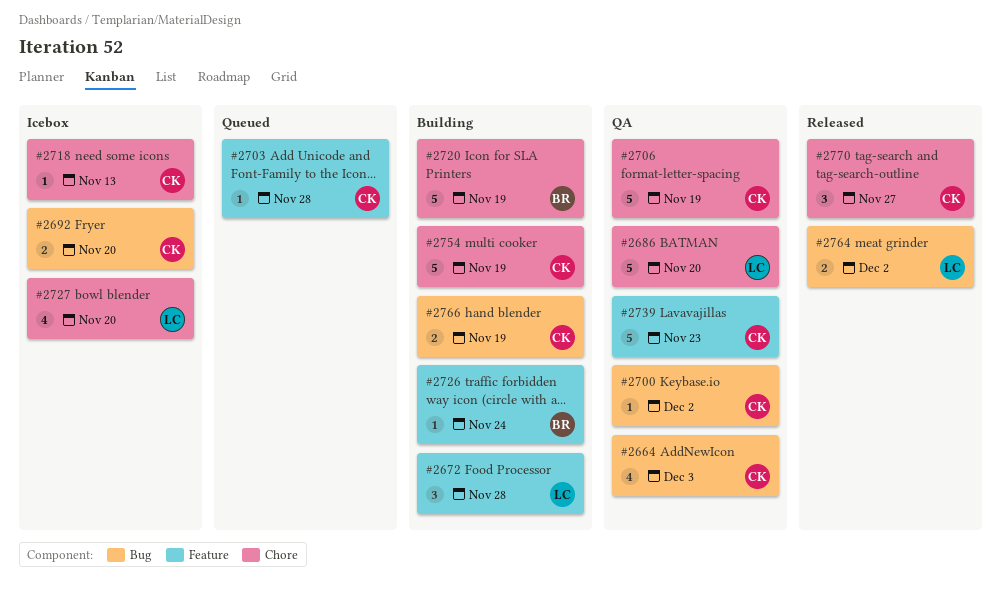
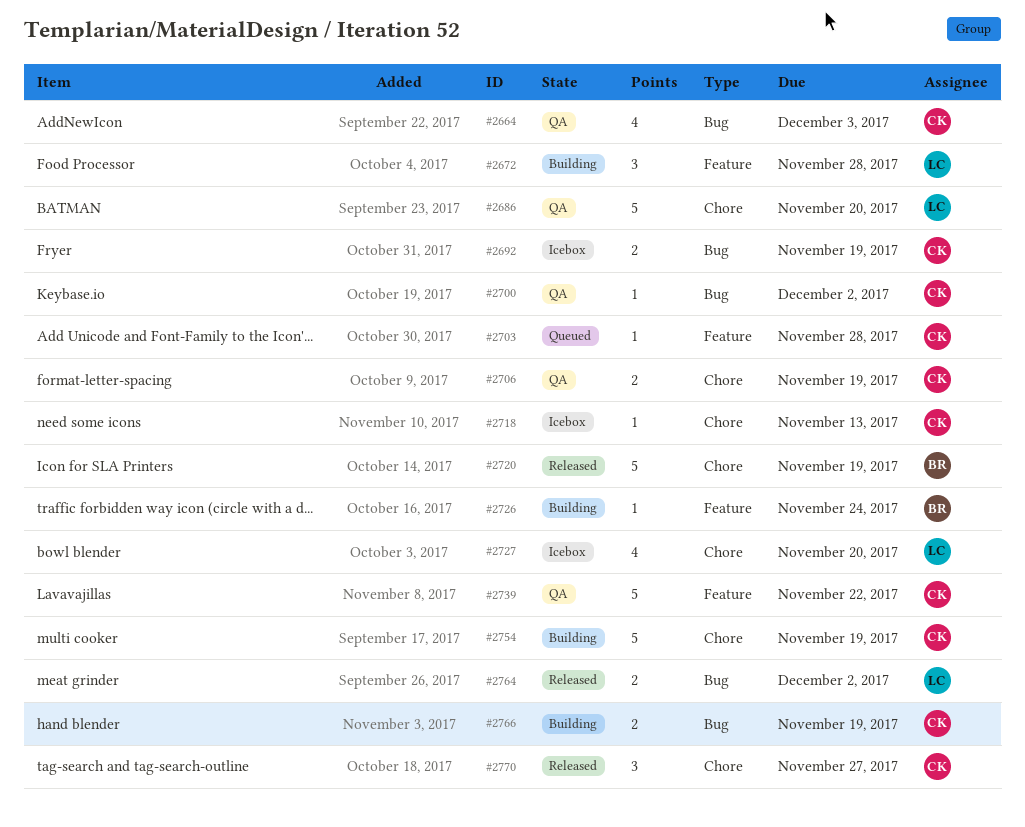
#2692, due: Nov 20 -> Nov 19
#2706, estimate: 5 -> 2
#2720, status: Building -> Released
#2739, due: Nov 23 -> Nov 22

